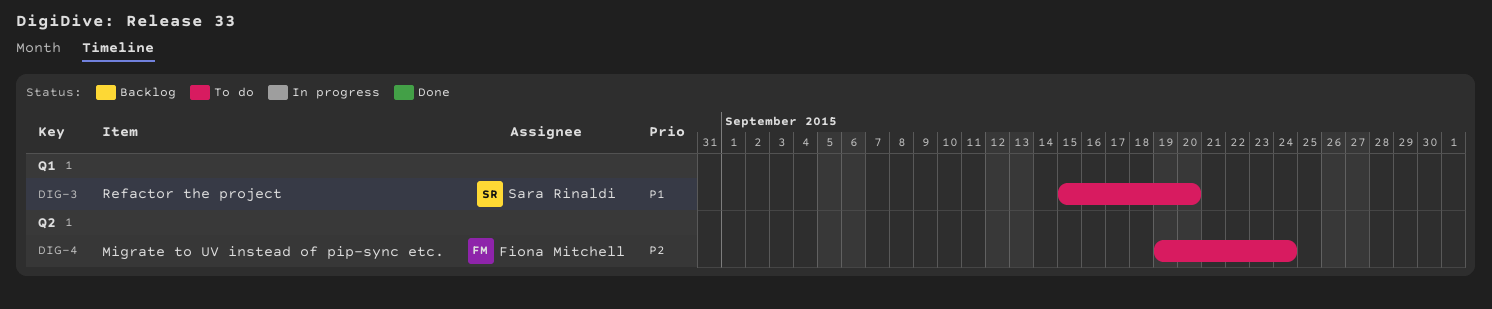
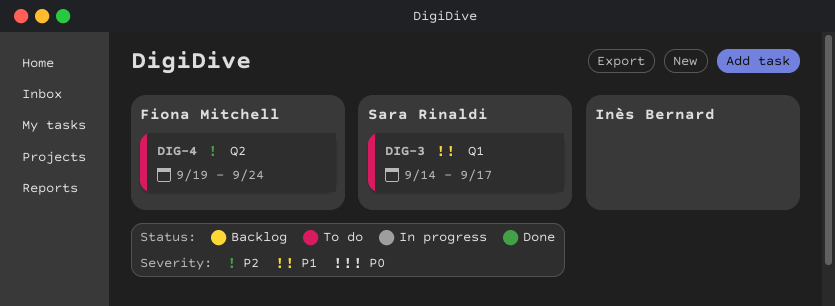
DIG-3, start: Sep 15 -> Sep 14
DIG-3, due: Sep 20 -> Sep 17

